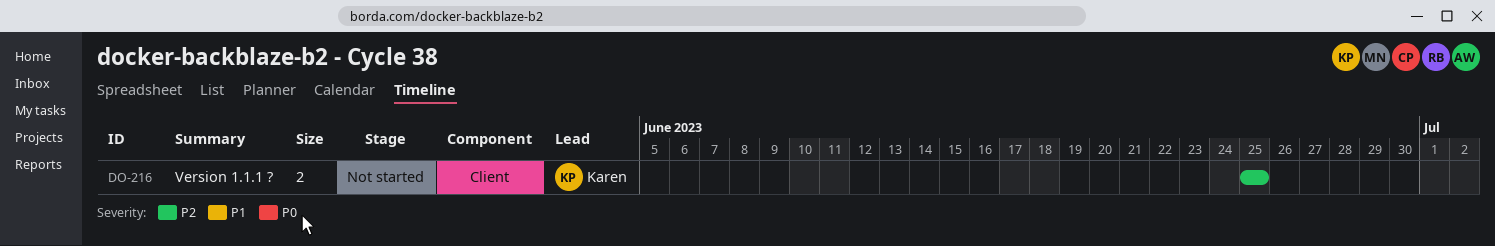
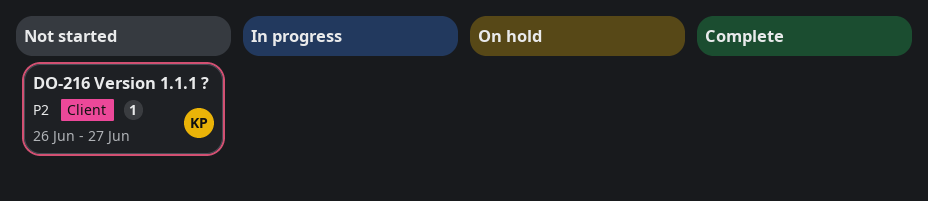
DO-216, estimate: 2 -> 1
DO-216, start: Jun 25 -> Jun 26
DO-216, due: Jun 25 -> Jun 27

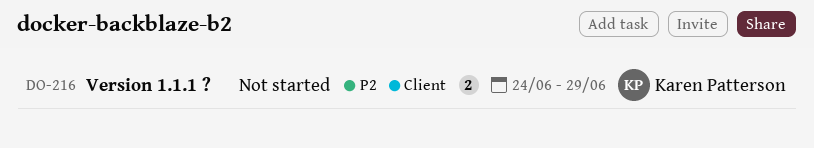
DO-216, estimate: 1 -> 2
DO-216, start: Jun 26 -> Jun 24
DO-216, due: Jun 27 -> Jun 29

